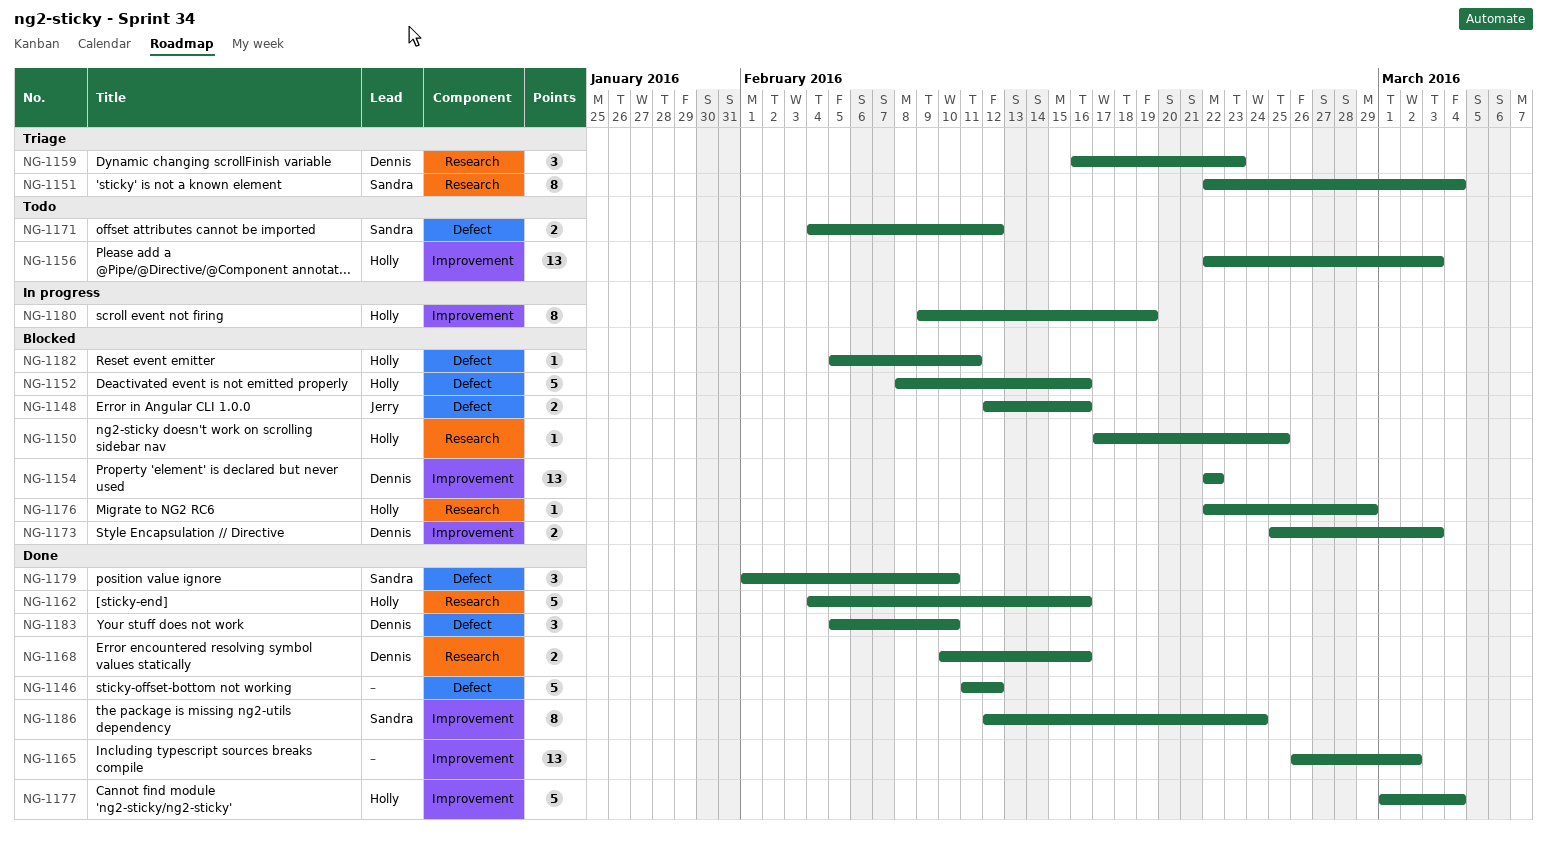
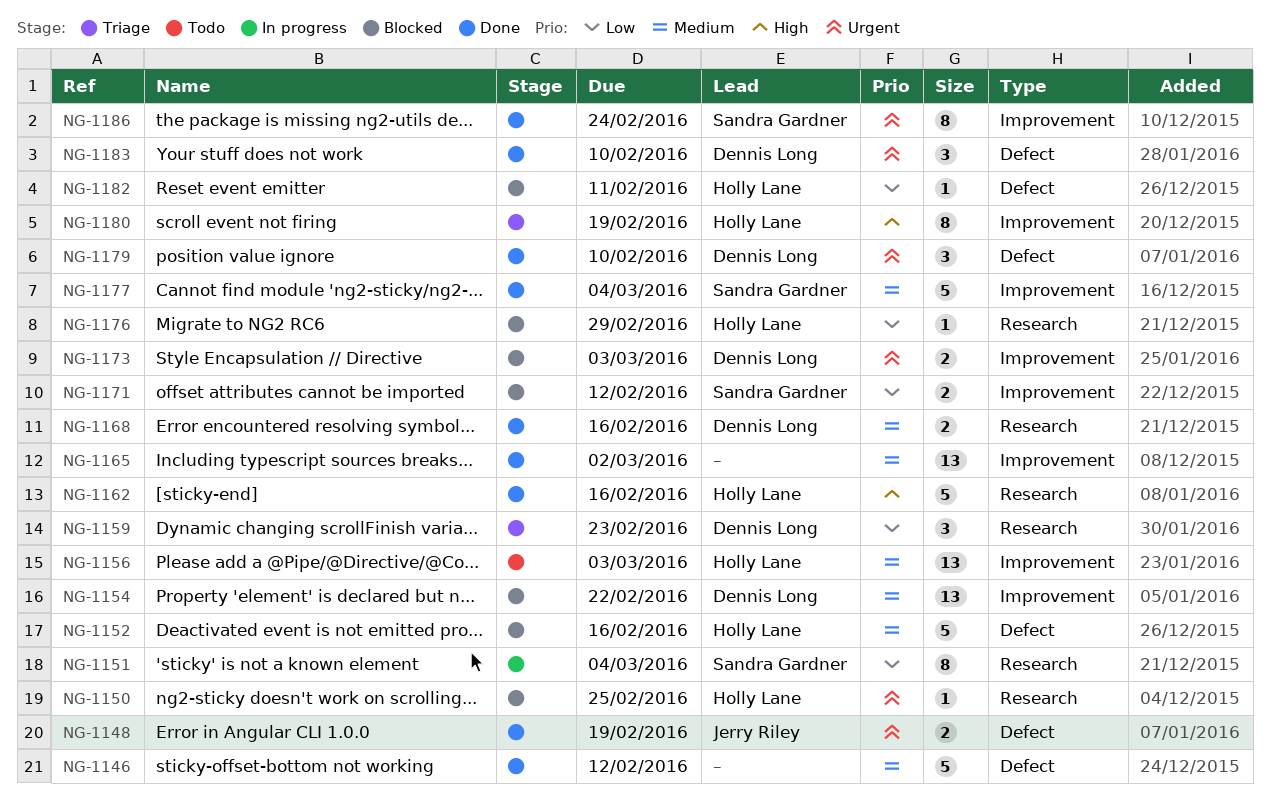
NG-1148, status: Blocked -> Done
NG-1148, due: Feb 16 -> Feb 19
NG-1151, status: Triage -> In progress
NG-1171, status: Todo -> Blocked
NG-1171, label: Defect -> Improvement
NG-1177, owner: Holly Lane -> Sandra Gardner
NG-1179, owner: Sandra Gardner -> Dennis Long
NG-1180, status: In progress -> Triage

